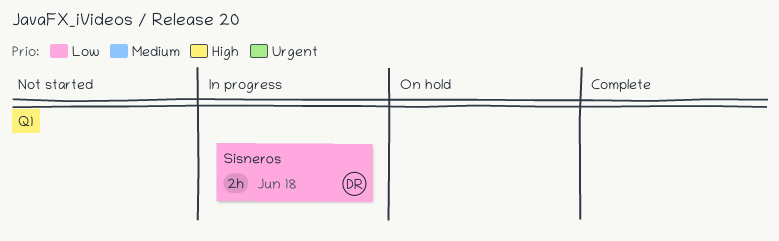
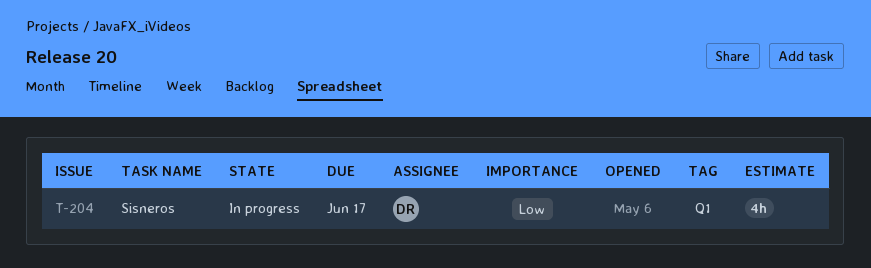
Sisneros, estimate: 2h -> 4h
Sisneros, due: Jun 18 -> Jun 17

